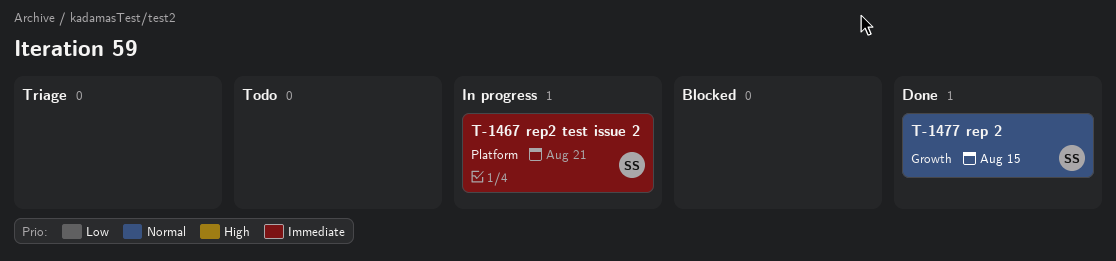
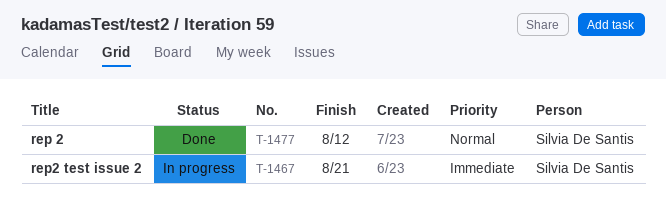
T-1477, due: Aug 15 -> Aug 12

